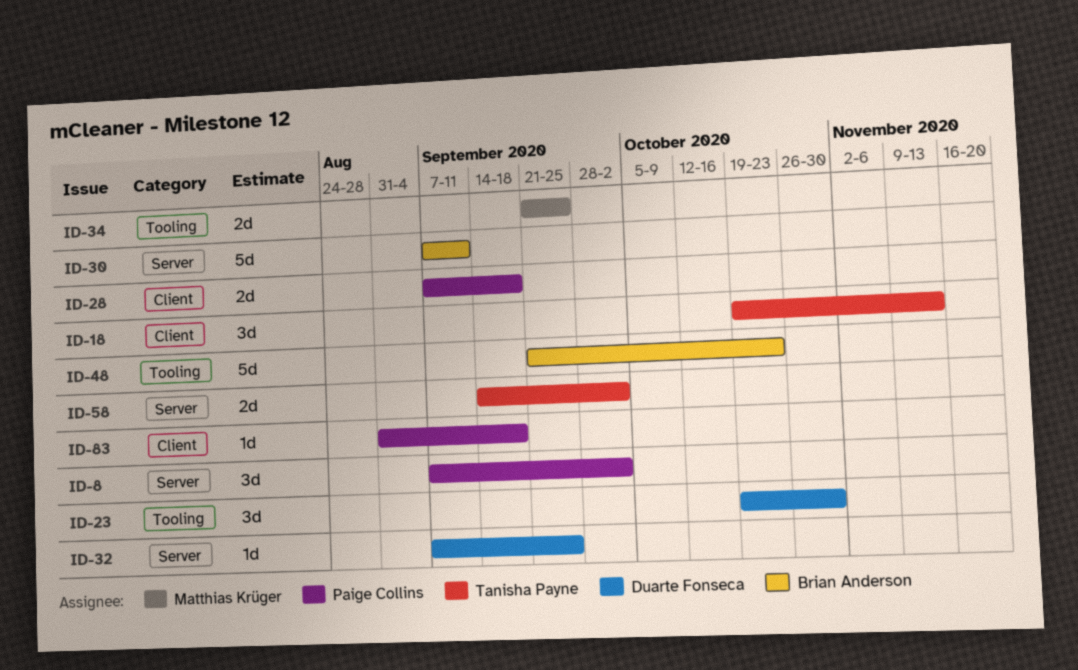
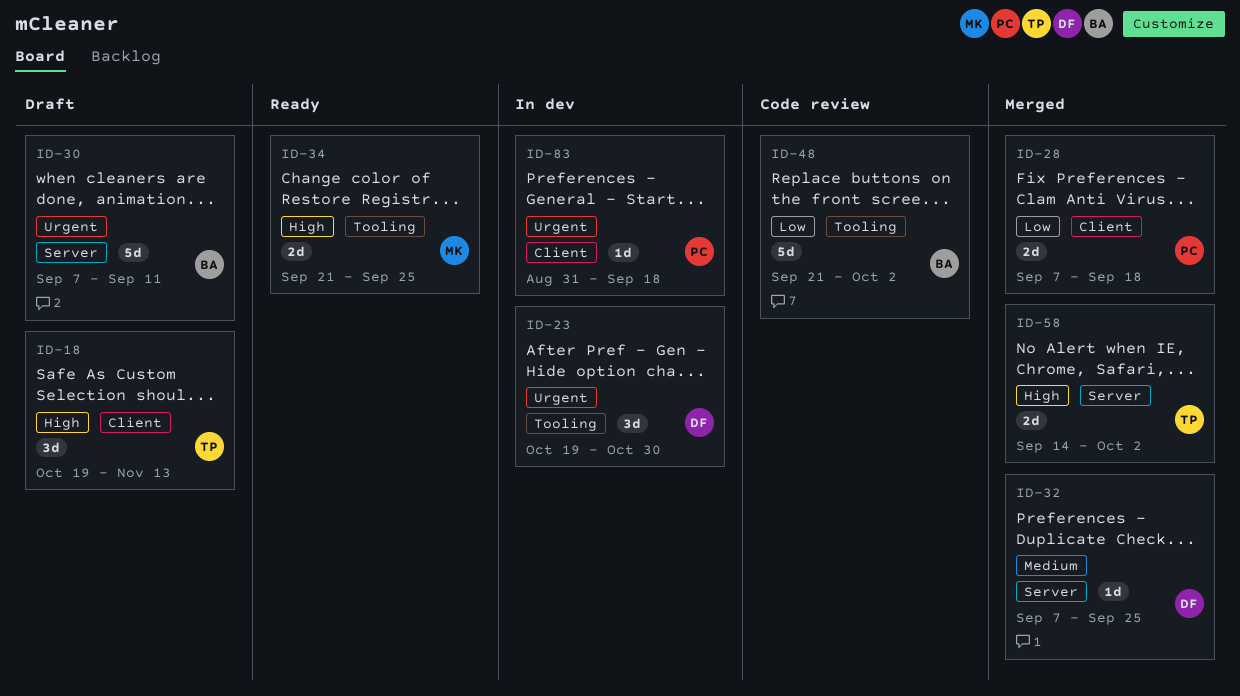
ID-8: present -> none
ID-48, due: Oct 23 -> Oct 2

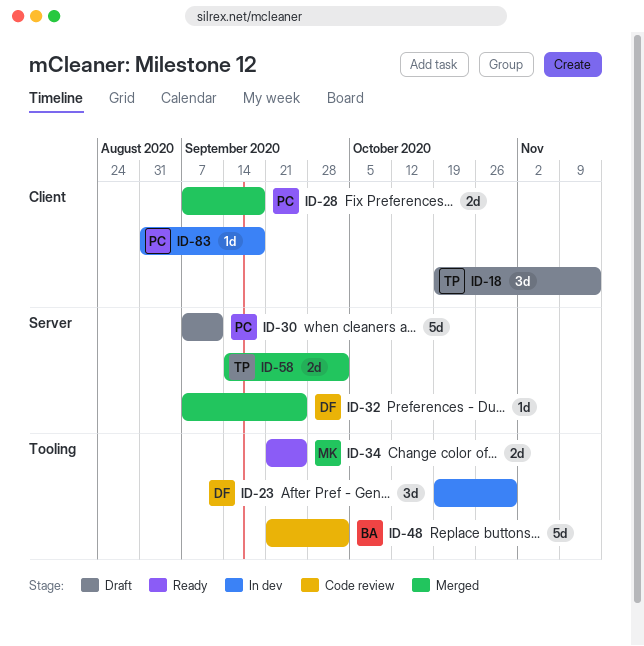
ID-30, owner: BA -> PC

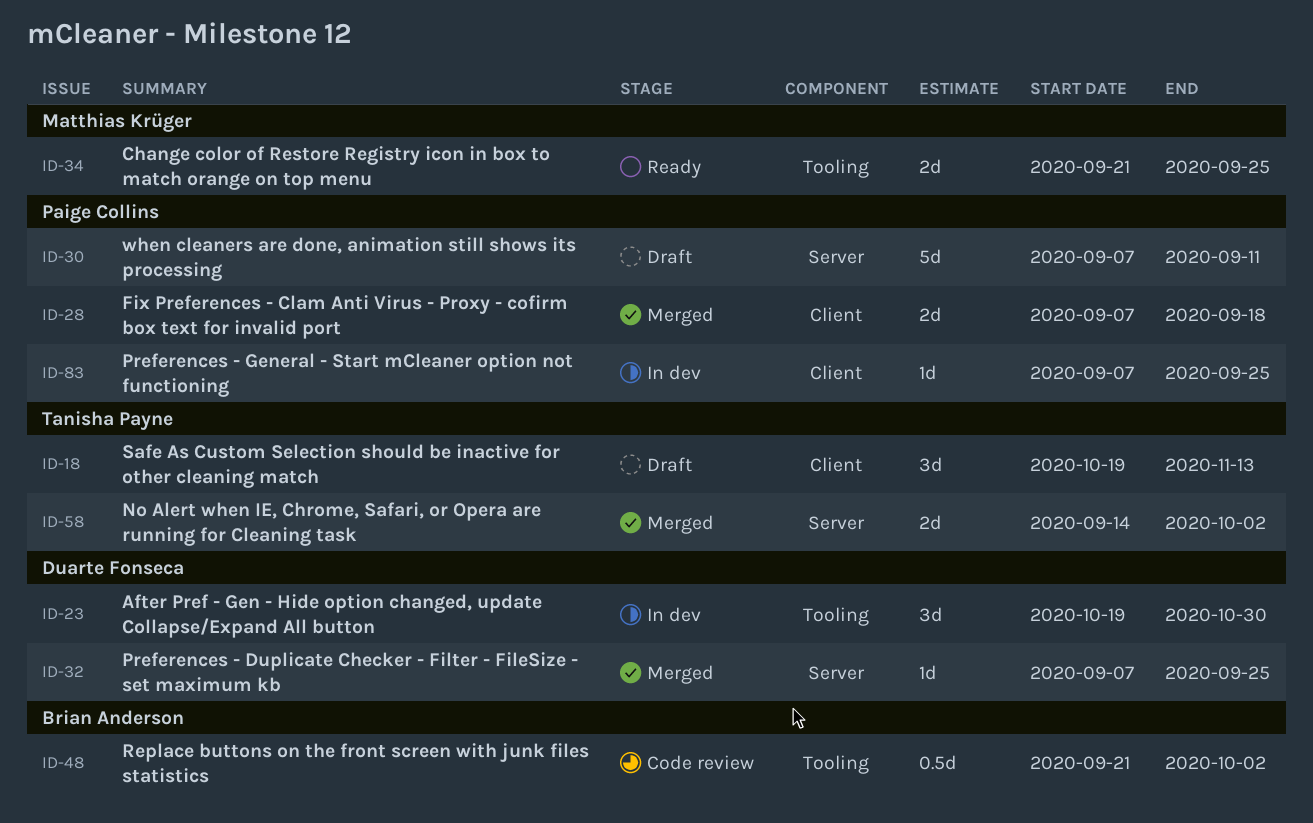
ID-48, estimate: 5d -> 0.5d
ID-83, start: Aug 31 -> Sep 7
ID-83, due: Sep 18 -> Sep 25

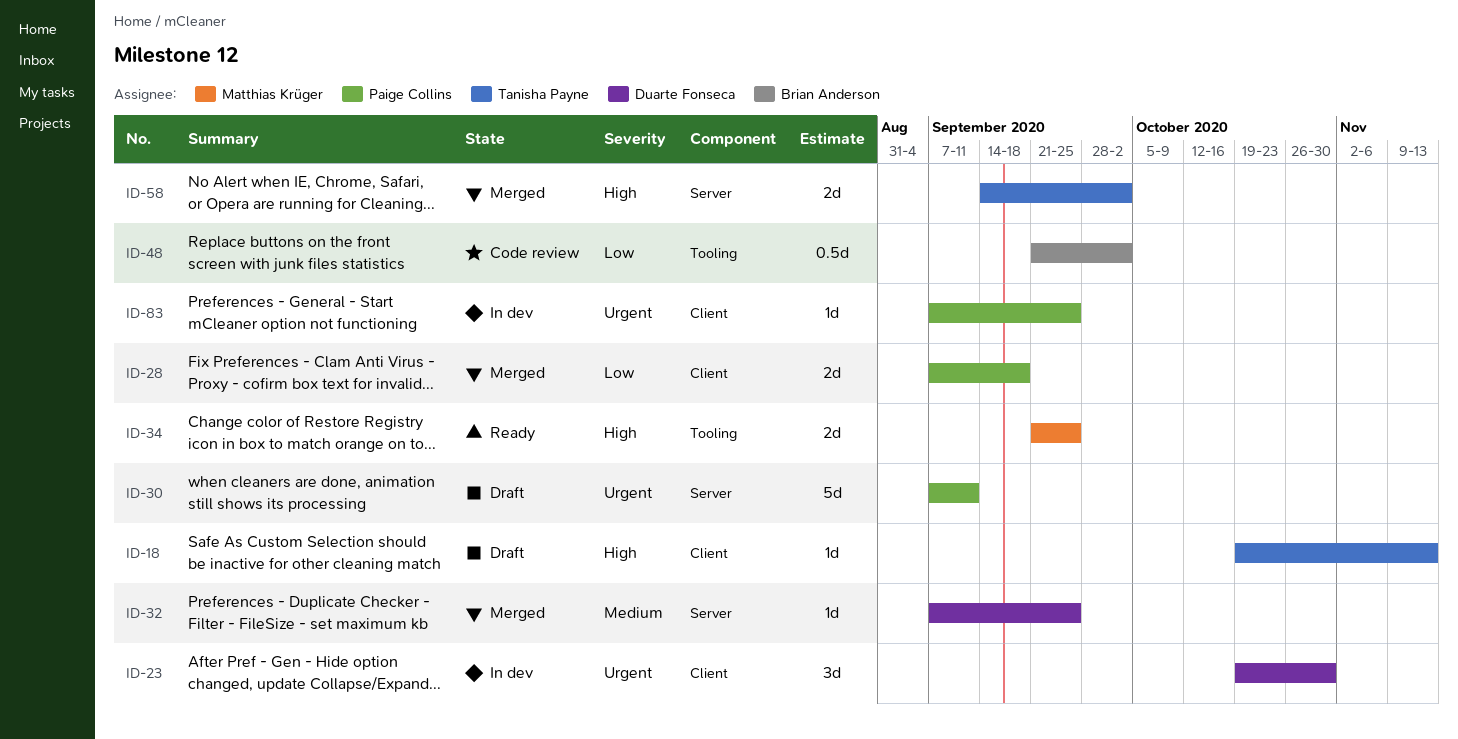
ID-18, estimate: 3d -> 1d
ID-23, label: Tooling -> Client

